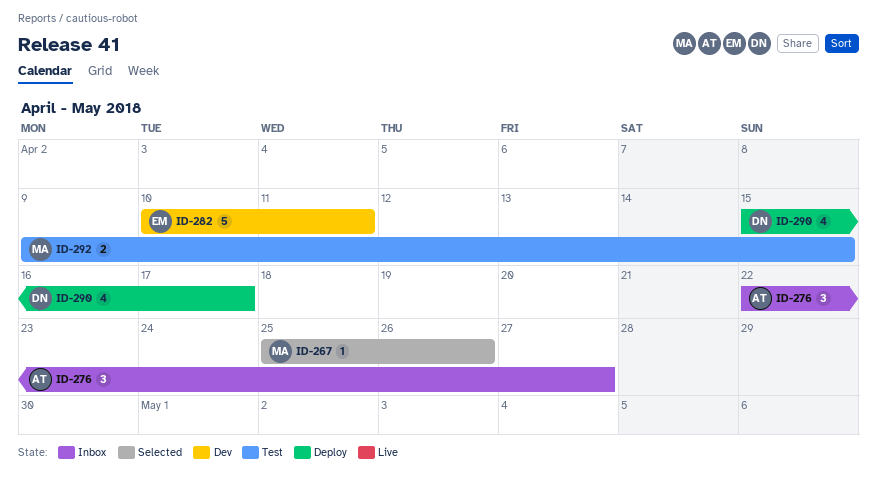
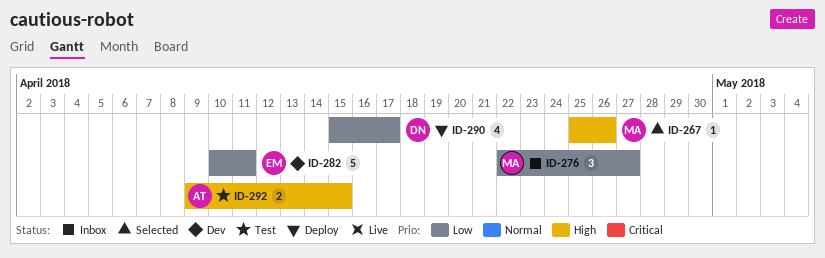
ID-276, owner: AT -> MA
ID-292, owner: MA -> AT

